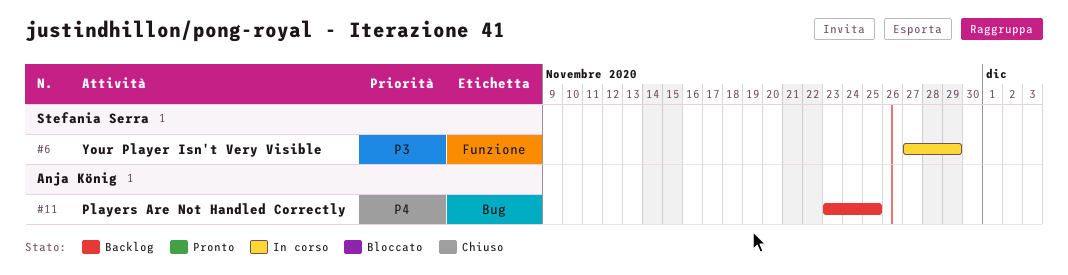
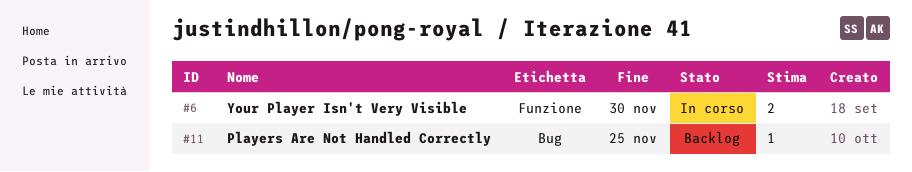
#6, due: Nov 29 -> Nov 30

